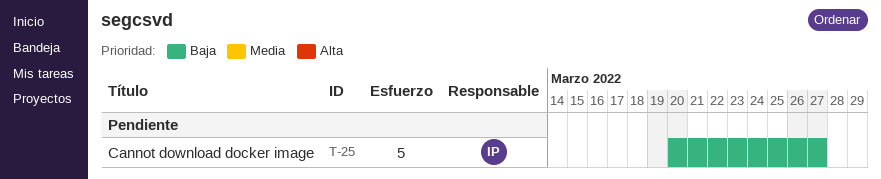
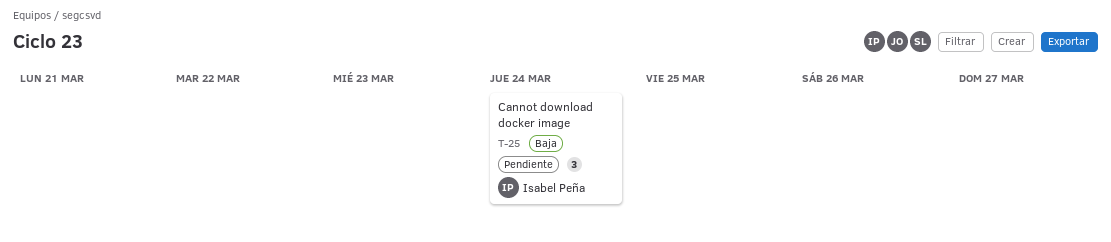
T-25, estimate: 5 -> 3
T-25, due: Mar 27 -> Mar 24

